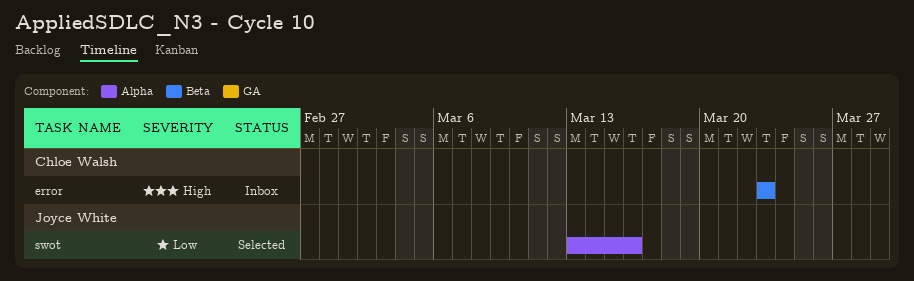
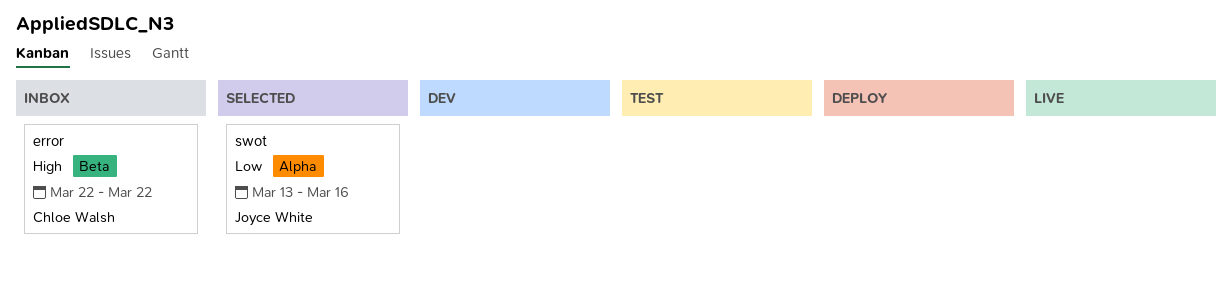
error, start: Mar 23 -> Mar 22
error, due: Mar 23 -> Mar 22

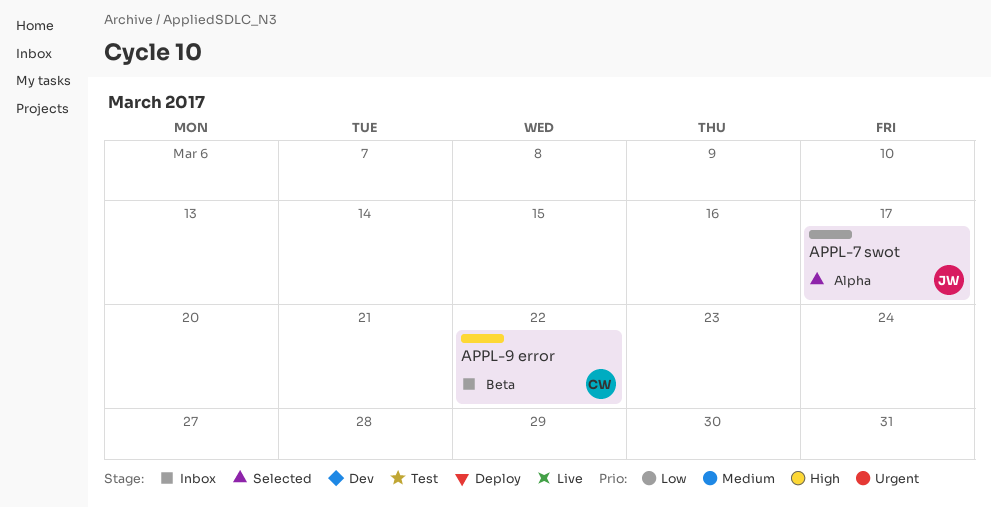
swot, due: Mar 16 -> Mar 17

